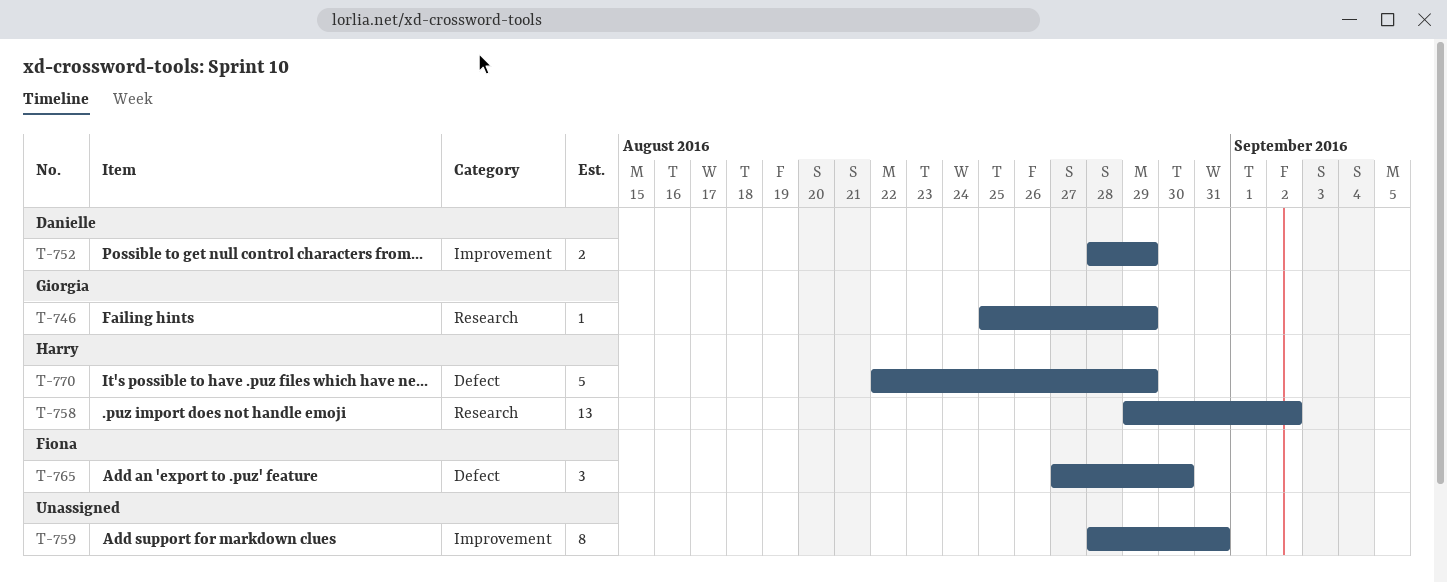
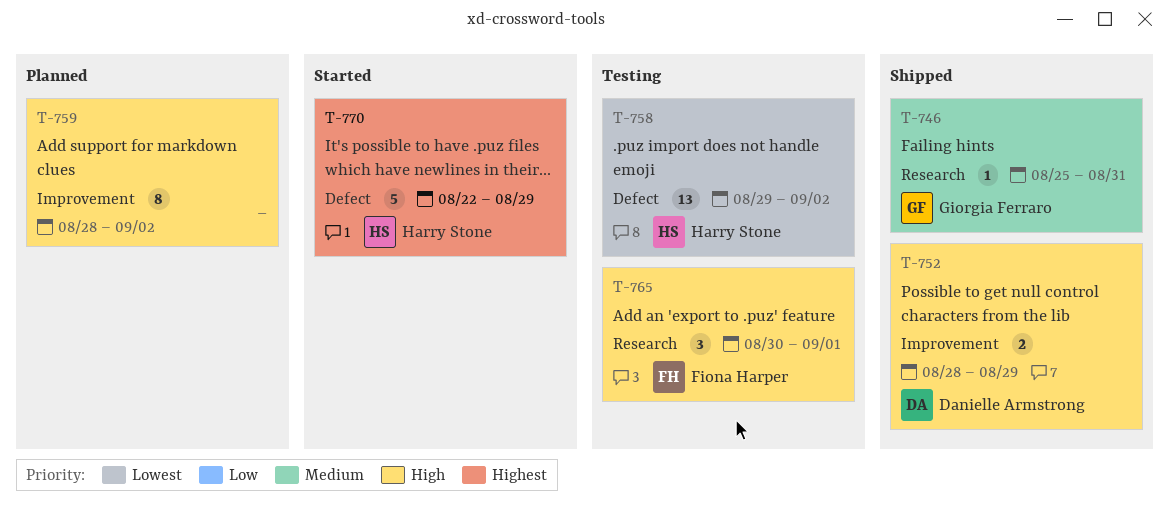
T-746, due: Aug 29 -> Aug 31
T-758, label: Research -> Defect
T-759, due: Aug 31 -> Sep 2
T-765, label: Defect -> Research
T-765, start: Aug 27 -> Aug 30
T-765, due: Aug 30 -> Sep 1

